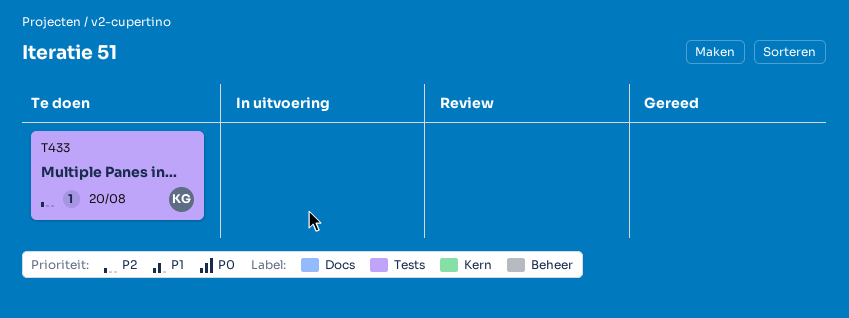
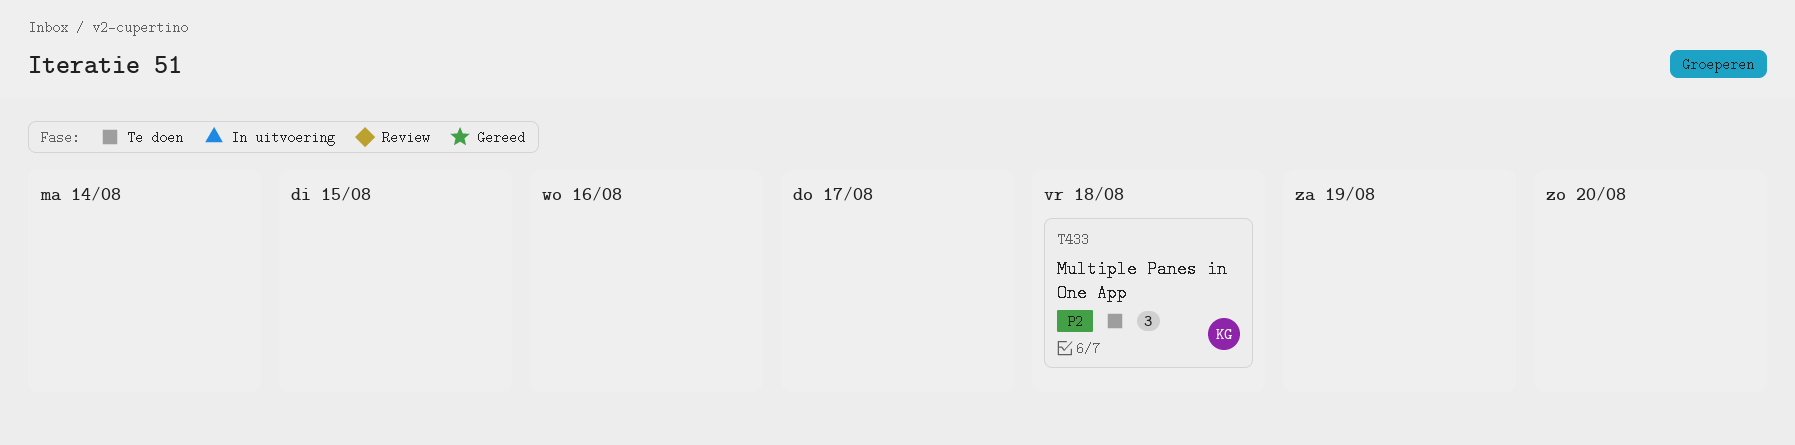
T433, estimate: 1 -> 3
T433, due: Aug 20 -> Aug 18

